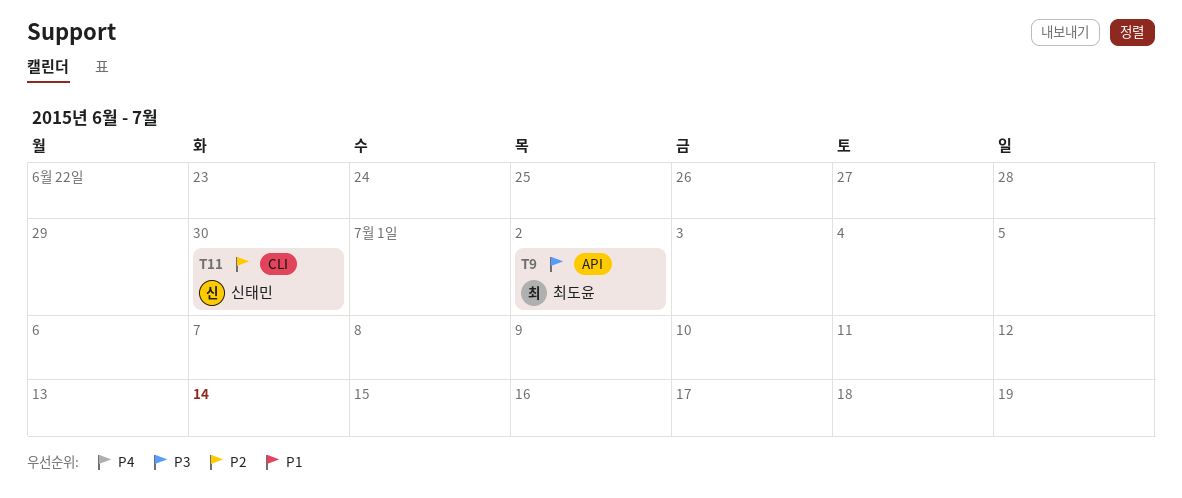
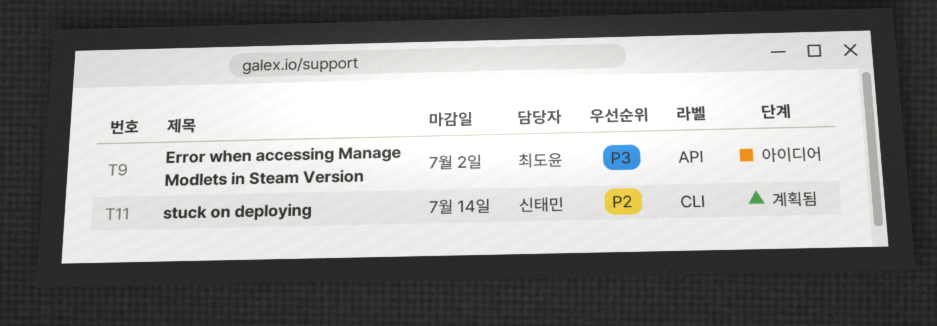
T11, due: Jun 30 -> Jul 14

